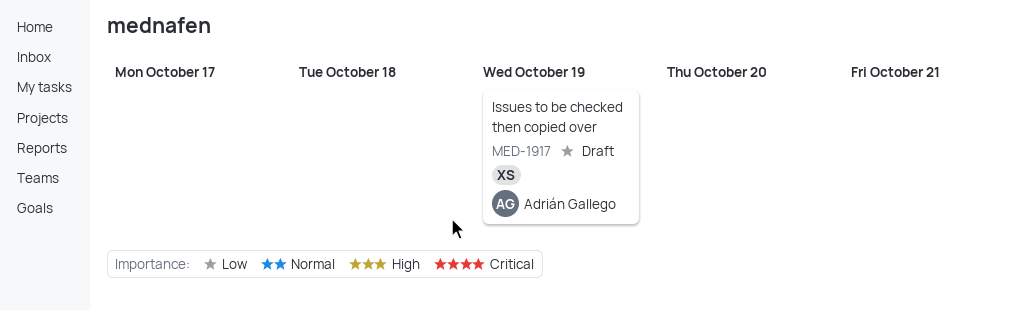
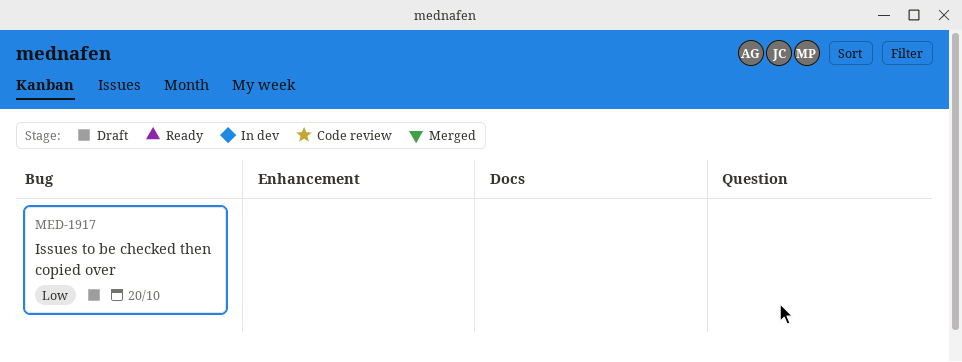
MED-1917, due: Oct 19 -> Oct 20

